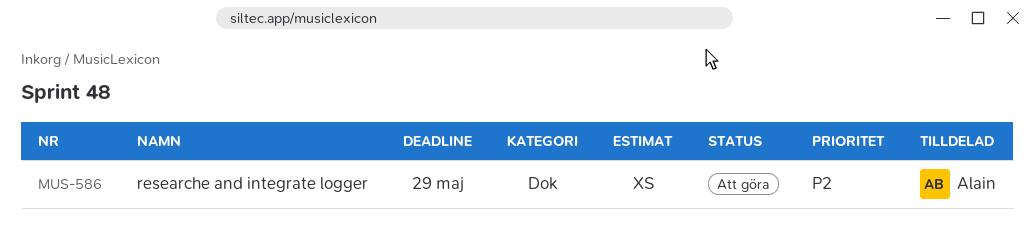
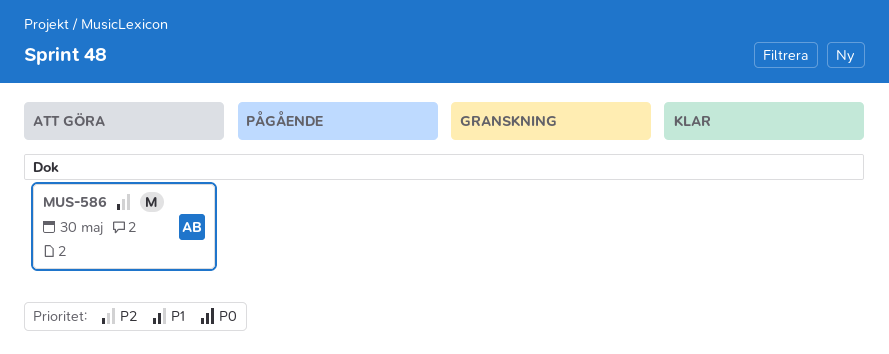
MUS-586, estimate: XS -> M
MUS-586, due: May 29 -> May 30

